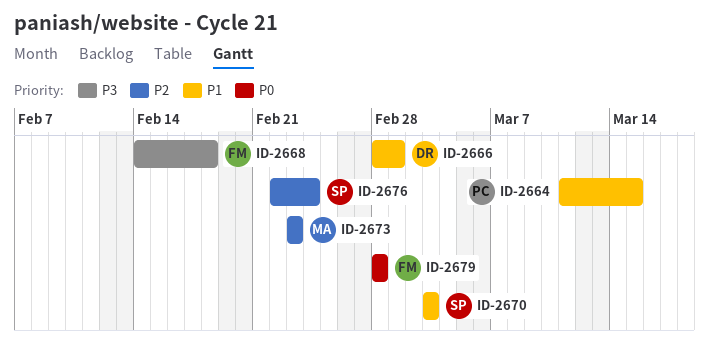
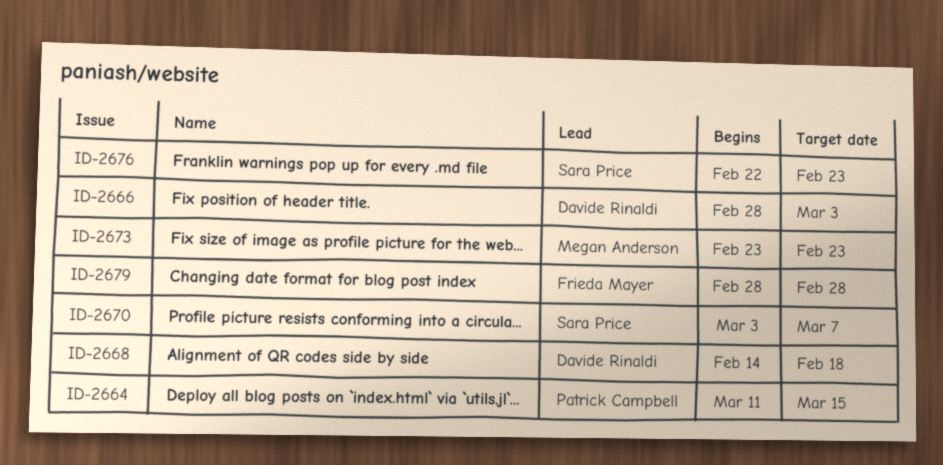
ID-2666, due: Mar 1 -> Mar 3
ID-2668, owner: Frieda Mayer -> Davide Rinaldi
ID-2670, due: Mar 3 -> Mar 7
ID-2676, due: Feb 24 -> Feb 23

